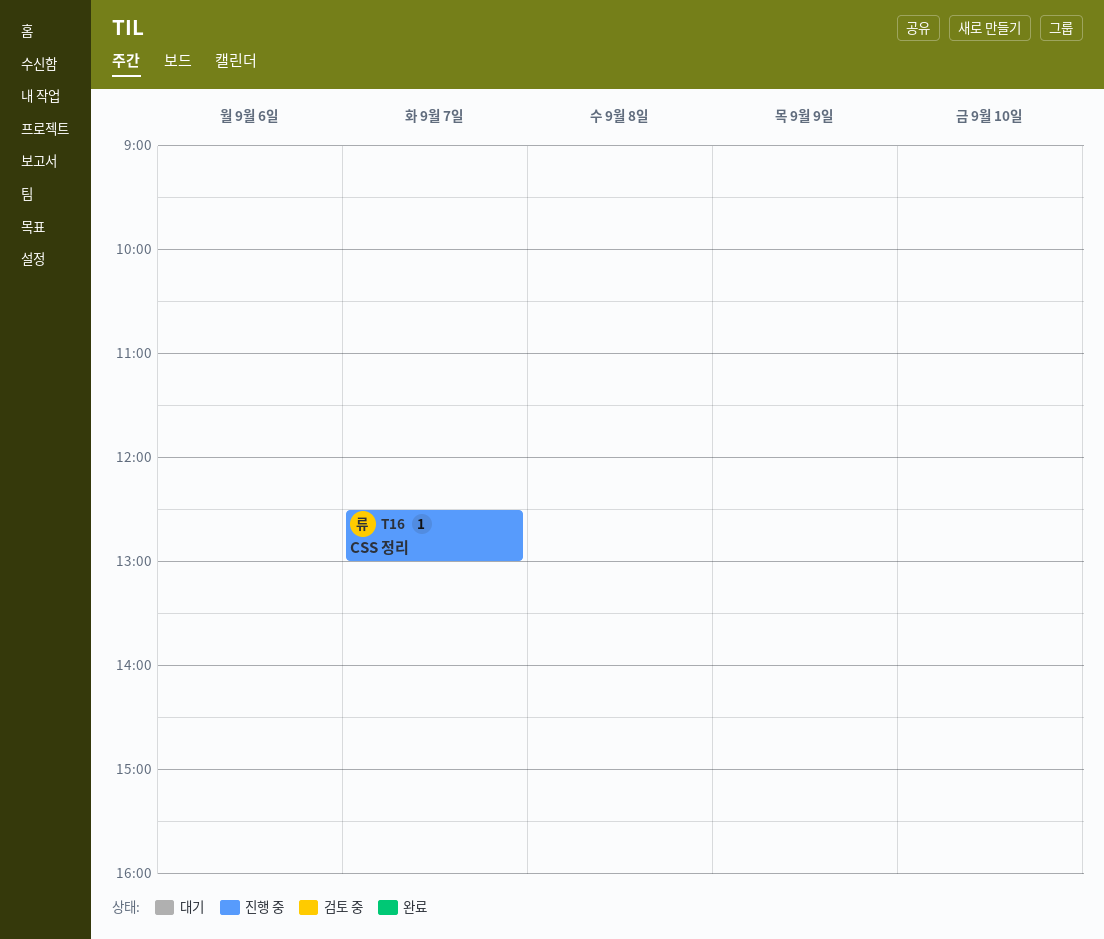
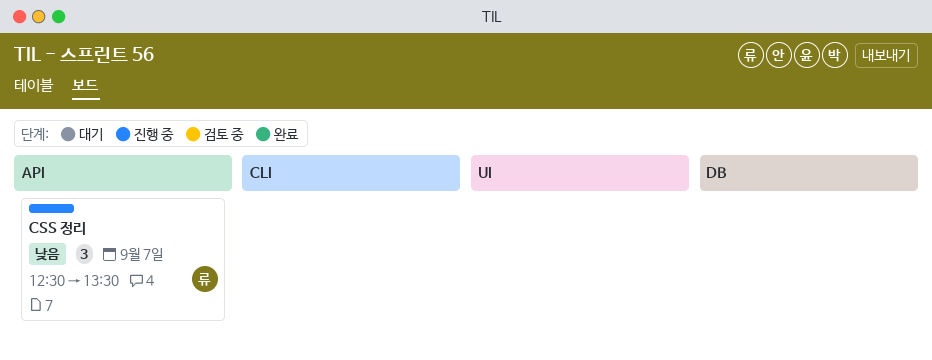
CSS 정리, estimate: 1 -> 3
CSS 정리, ends: 13:00 -> 13:30

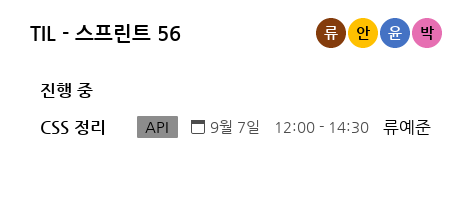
CSS 정리, begins: 12:30 -> 12:00
CSS 정리, ends: 13:30 -> 14:30

